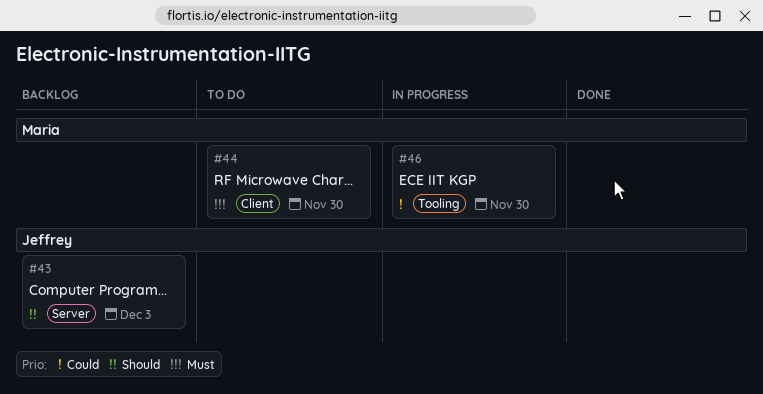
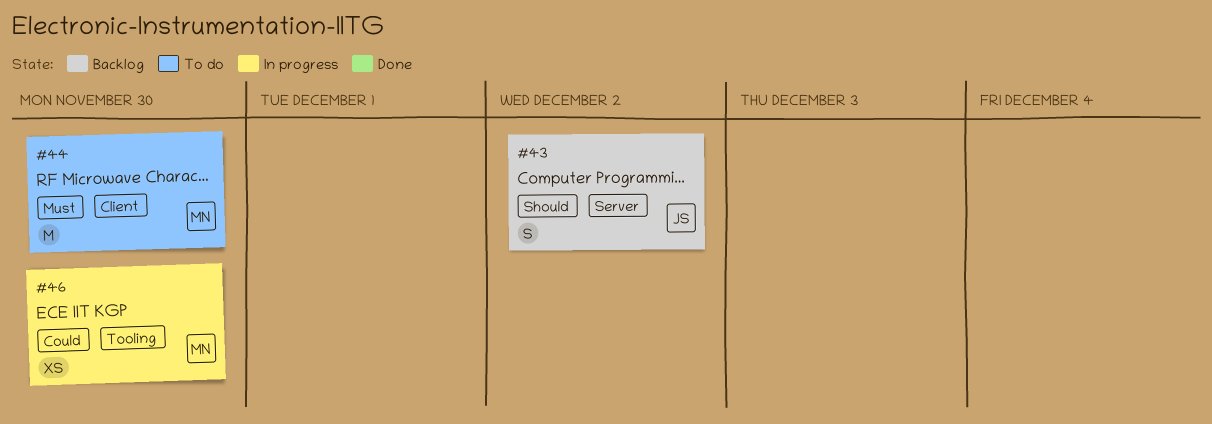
#43, due: Dec 3 -> Dec 2

